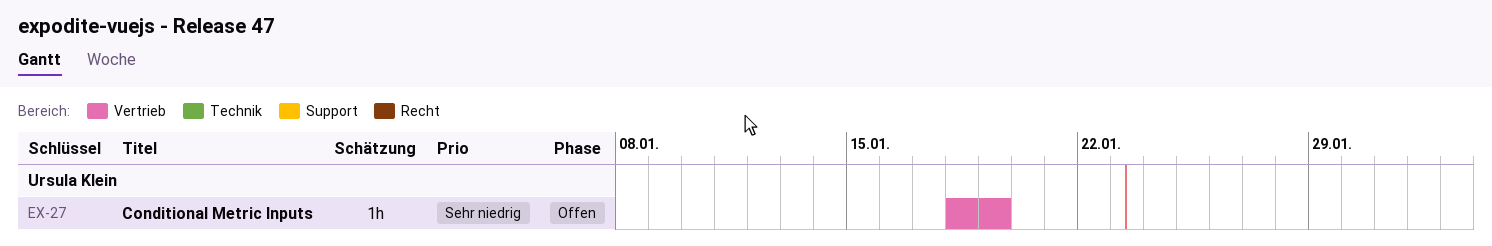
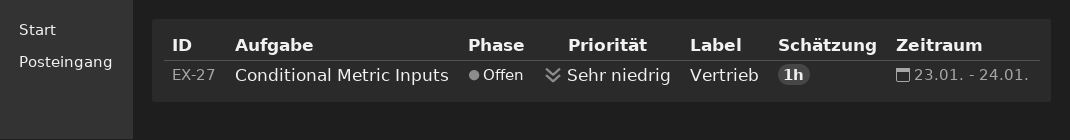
EX-27, start: Jan 18 -> Jan 23
EX-27, due: Jan 19 -> Jan 24

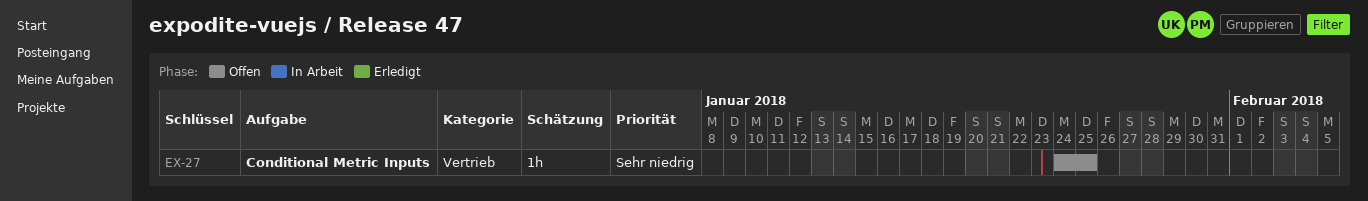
EX-27, start: Jan 23 -> Jan 24
EX-27, due: Jan 24 -> Jan 25

